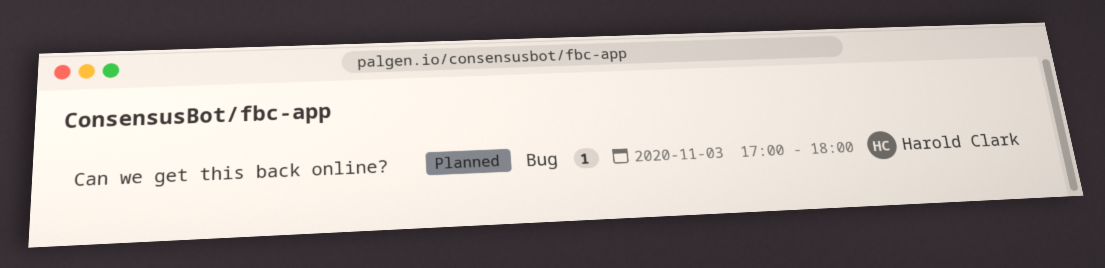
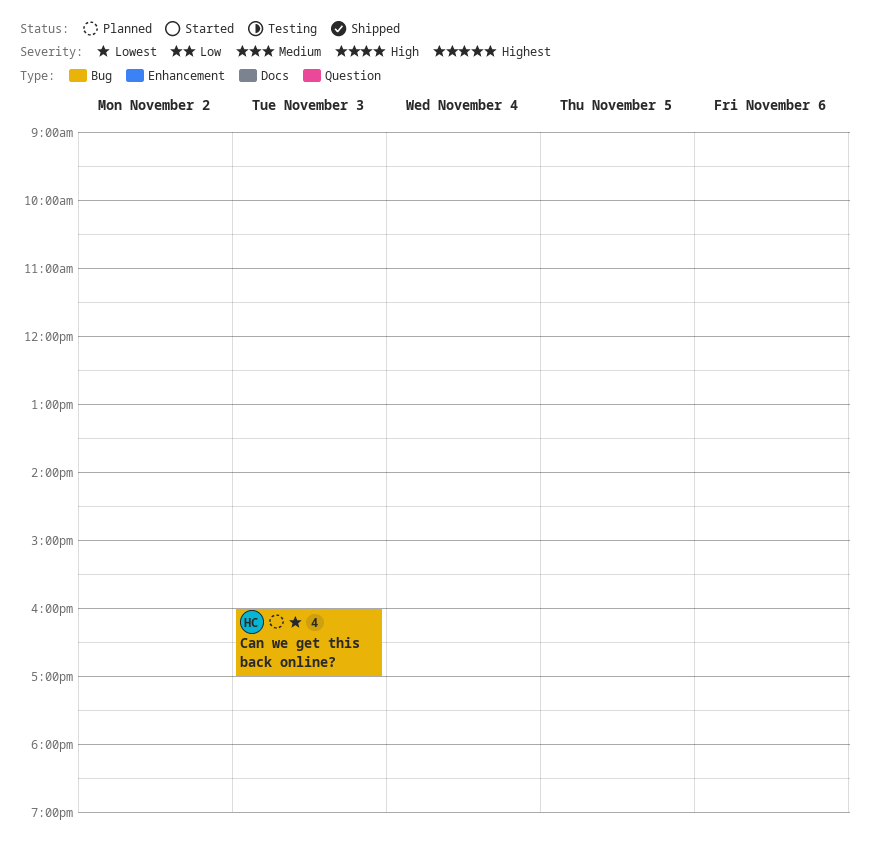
Can we get this back online?, estimate: 1 -> 4
Can we get this back online?, begins: 17:00 -> 16:00
Can we get this back online?, ends: 18:00 -> 17:00

